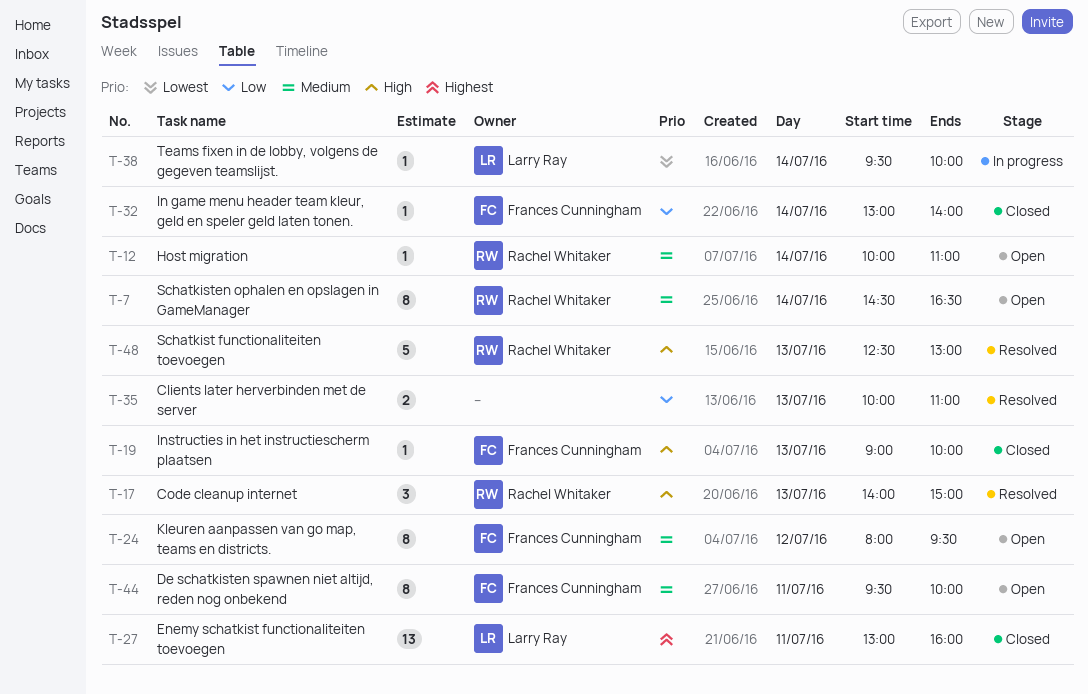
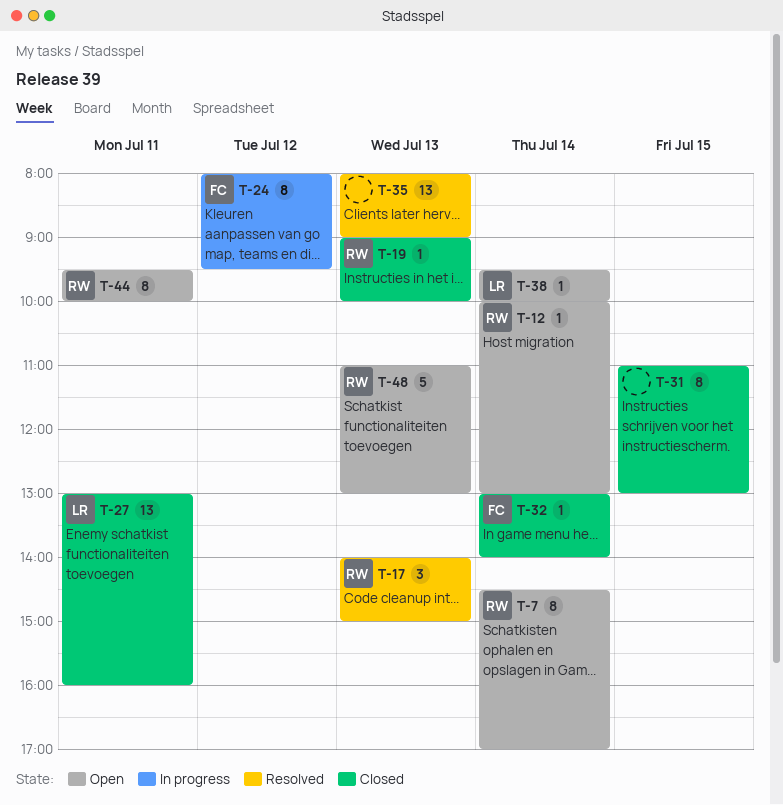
T-7, ends: 16:30 -> 17:00
T-12, ends: 11:00 -> 13:00
T-19, owner: Frances Cunningham -> Rachel Whitaker
T-24, status: Open -> In progress
T-31: none -> present
T-35, estimate: 2 -> 13
T-35, begins: 10:00 -> 08:00
T-35, ends: 11:00 -> 09:00
T-38, status: In progress -> Open
T-44, owner: Frances Cunningham -> Rachel Whitaker
T-48, status: Resolved -> Open
T-48, begins: 12:30 -> 11:00

